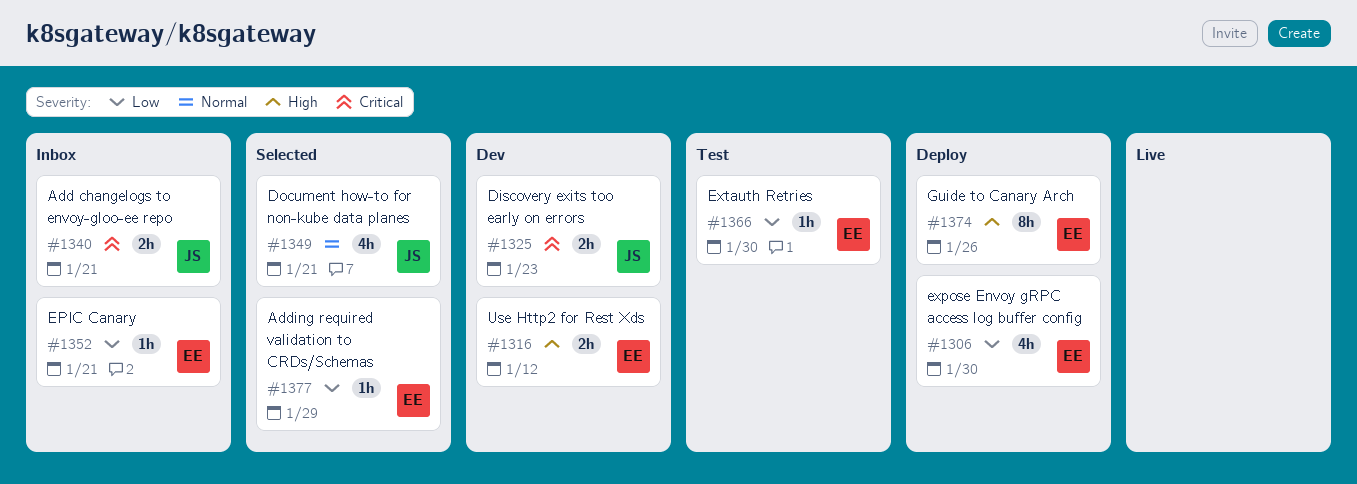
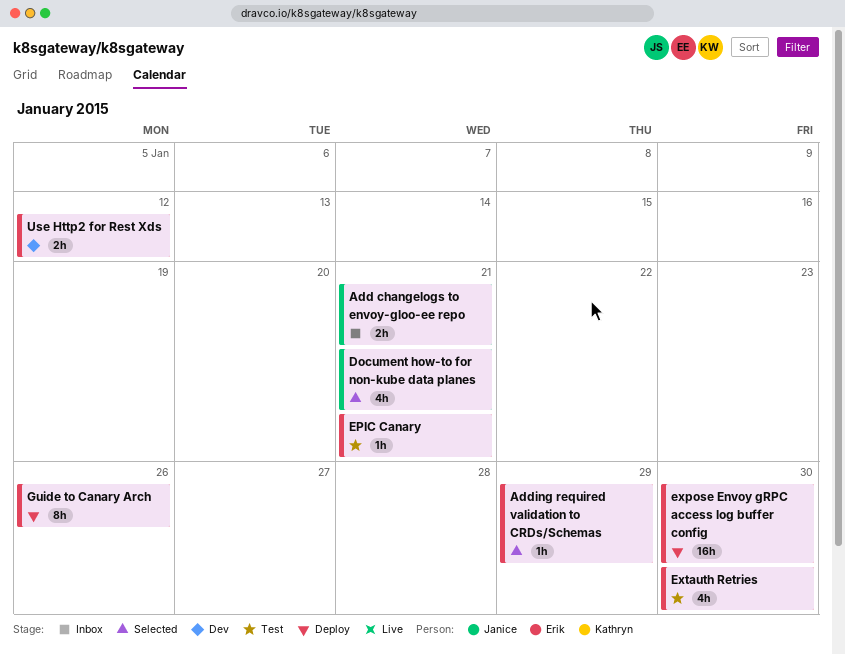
Discovery exits too early on errors: present -> none
EPIC Canary, status: Inbox -> Test
expose Envoy gRPC access log buffer config, estimate: 4h -> 16h
Extauth Retries, estimate: 1h -> 4h

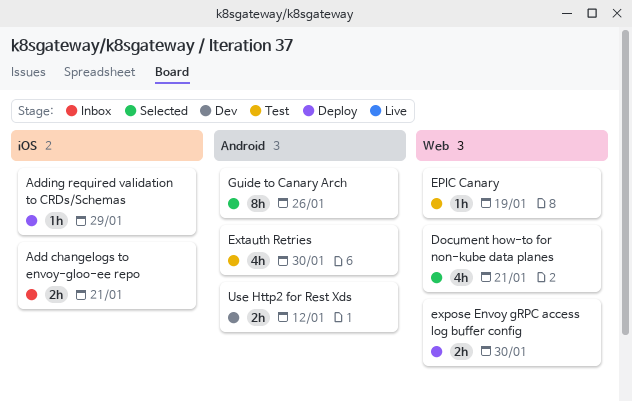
Adding required validation to CRDs/Schemas, status: Selected -> Deploy
EPIC Canary, due: Jan 21 -> Jan 19
expose Envoy gRPC access log buffer config, estimate: 16h -> 2h
Guide to Canary Arch, status: Deploy -> Selected

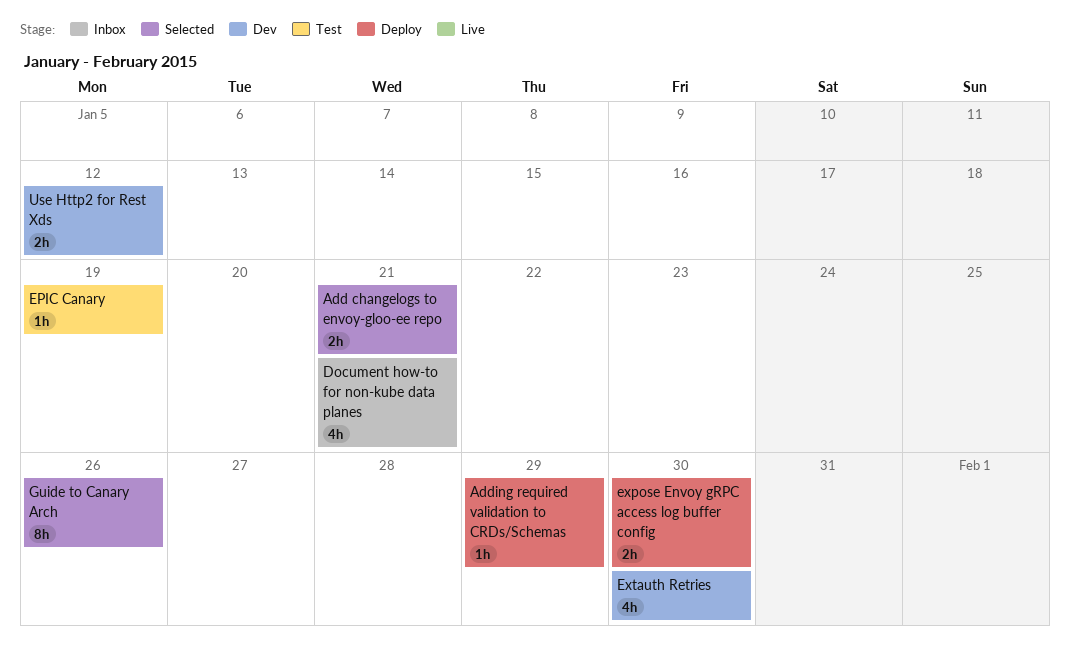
Add changelogs to envoy-gloo-ee repo, status: Inbox -> Selected
Document how-to for non-kube data planes, status: Selected -> Inbox
Extauth Retries, status: Test -> Dev

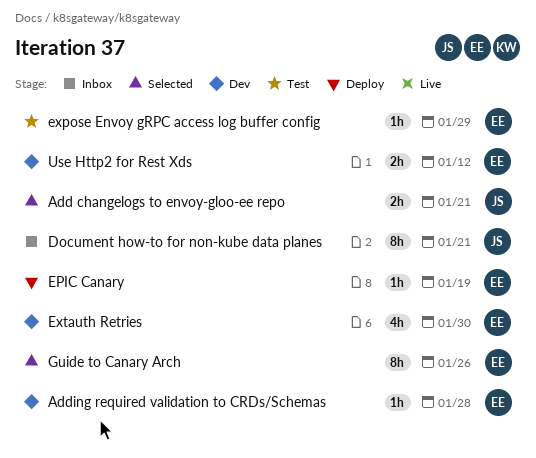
Adding required validation to CRDs/Schemas, status: Deploy -> Dev
Adding required validation to CRDs/Schemas, due: Jan 29 -> Jan 28
Document how-to for non-kube data planes, estimate: 4h -> 8h
EPIC Canary, status: Test -> Deploy
expose Envoy gRPC access log buffer config, status: Deploy -> Test
expose Envoy gRPC access log buffer config, estimate: 2h -> 1h
expose Envoy gRPC access log buffer config, due: Jan 30 -> Jan 29

